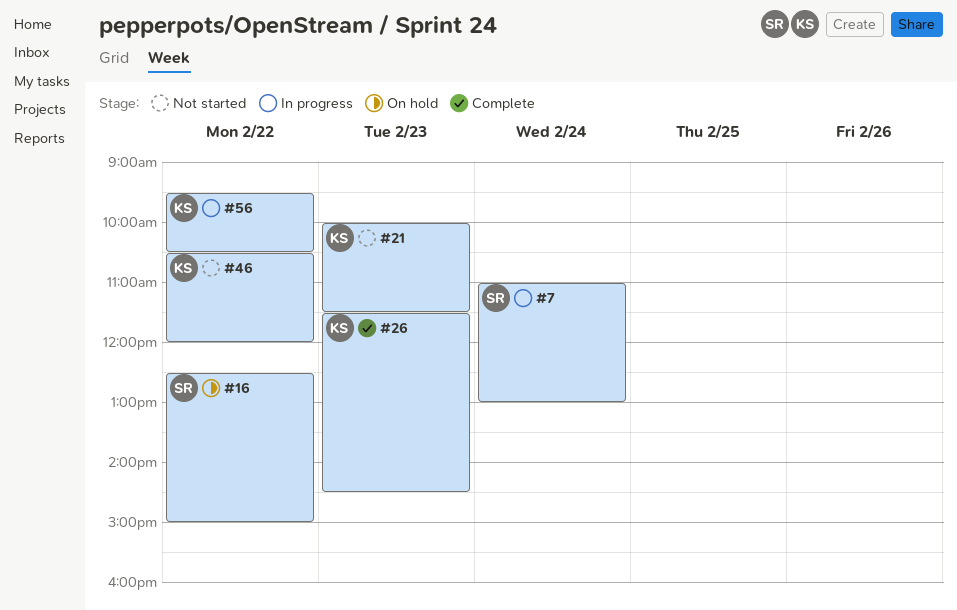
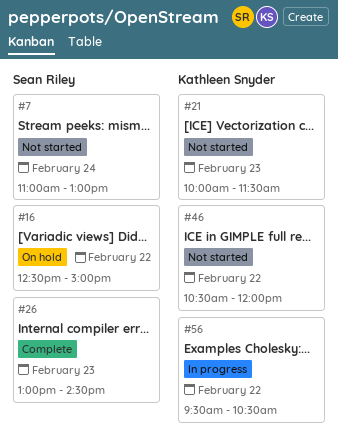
#7, status: In progress -> Not started
#26, owner: Kathleen Snyder -> Sean Riley
#26, begins: 11:30 -> 13:00

